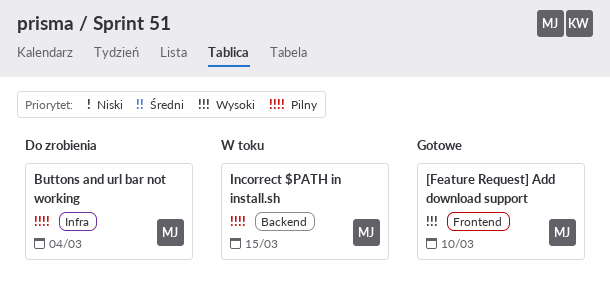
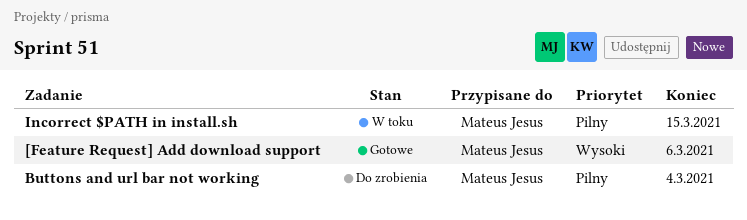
[Feature Request] Add download support, due: Mar 10 -> Mar 6

